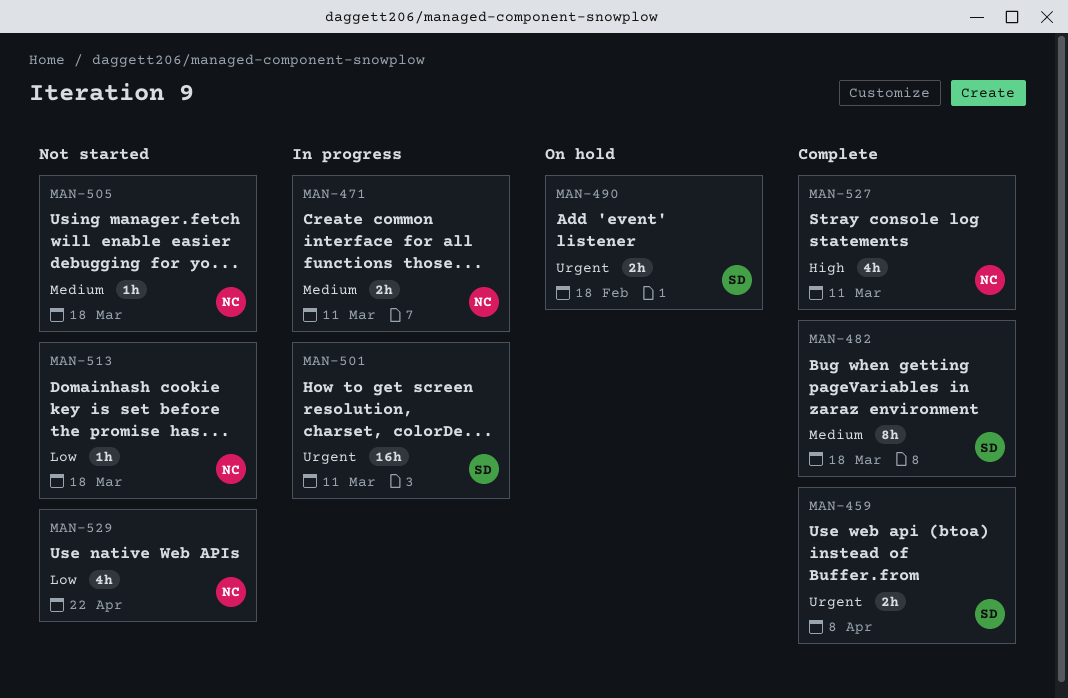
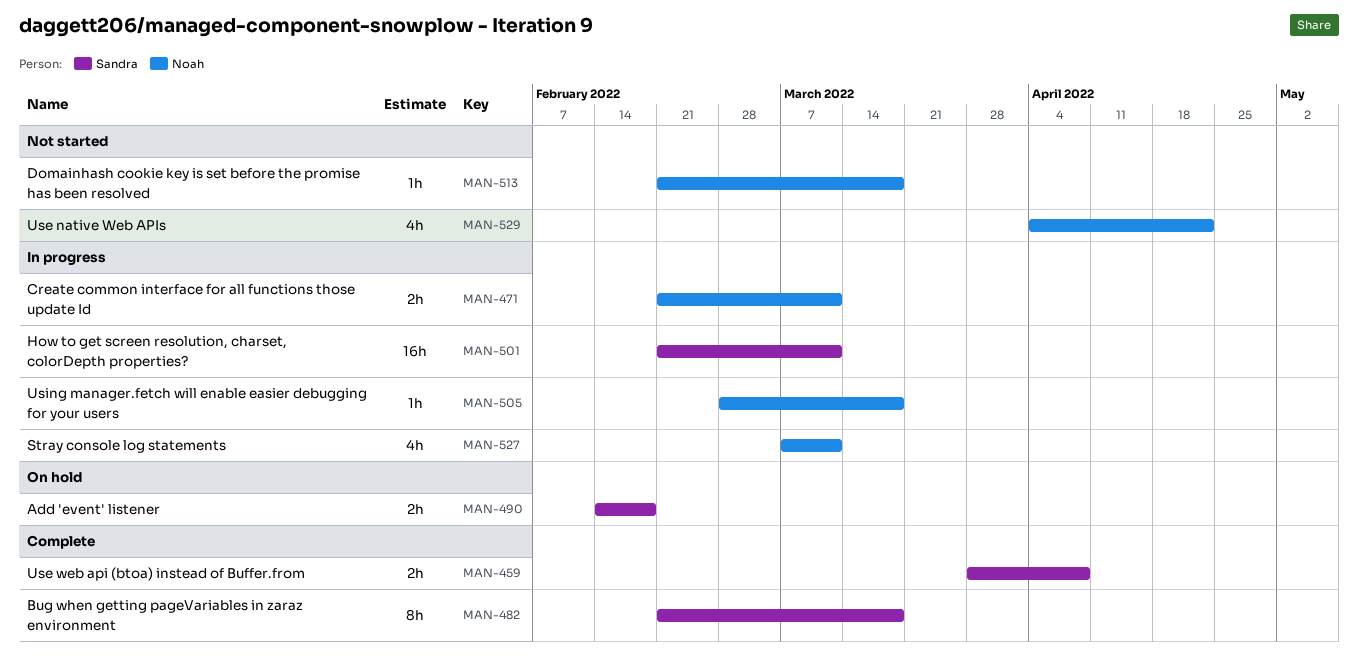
MAN-505, status: Not started -> In progress
MAN-527, status: Complete -> In progress

